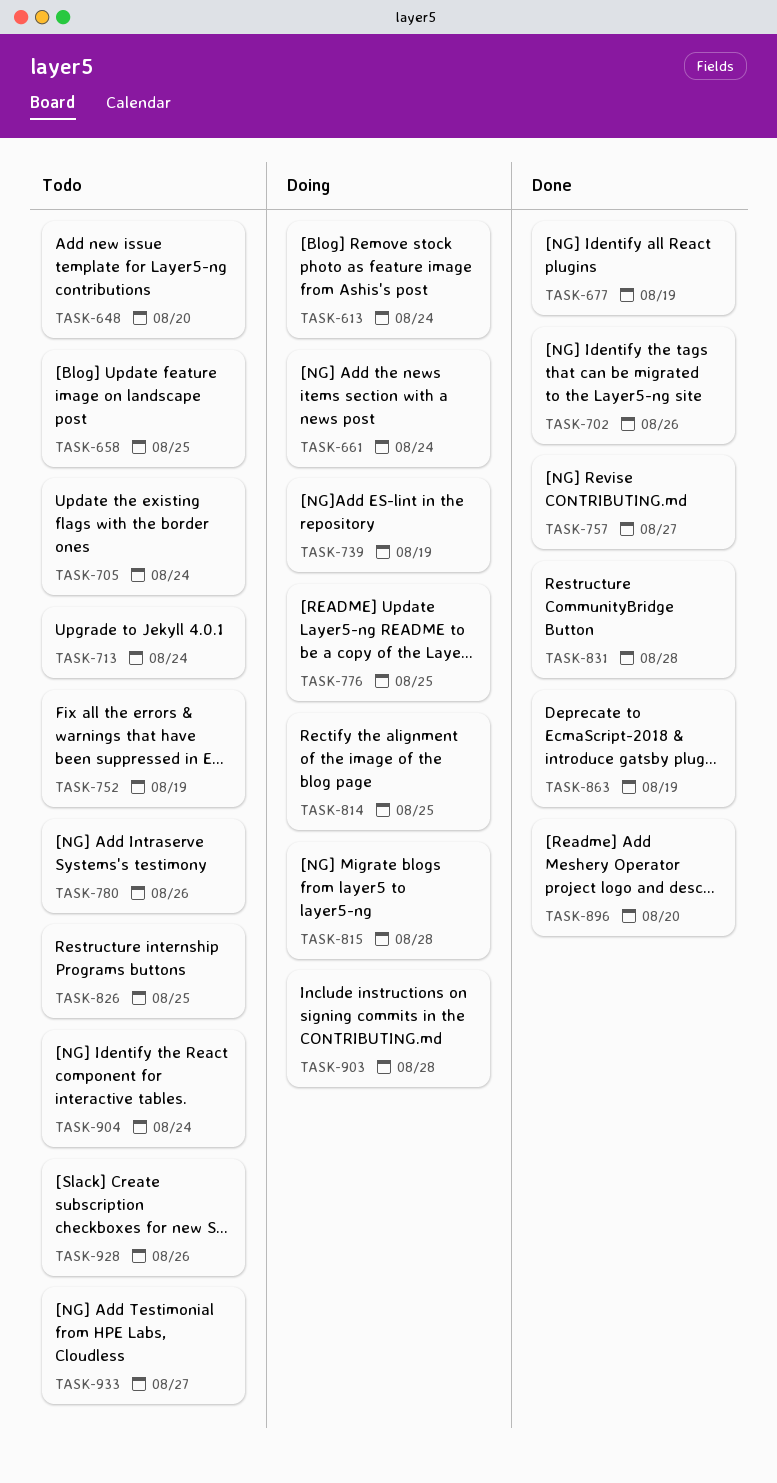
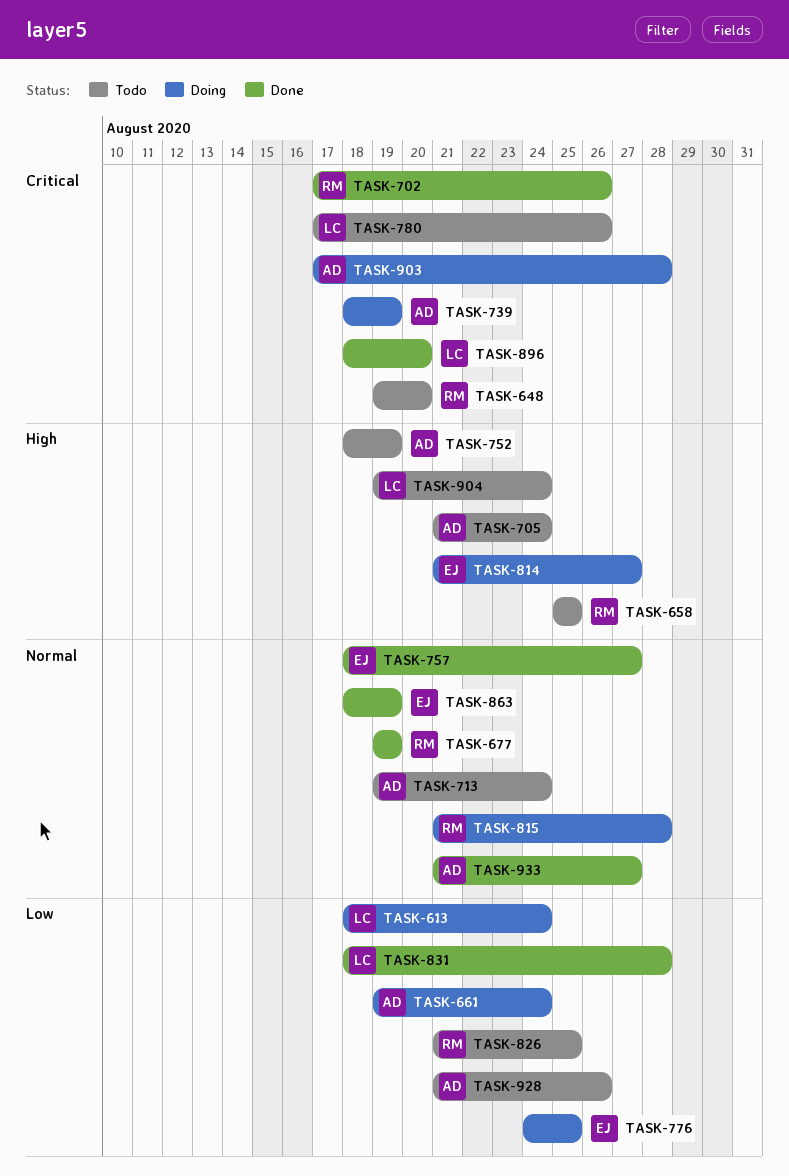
TASK-814, due: Aug 25 -> Aug 27
TASK-933, status: Todo -> Done

